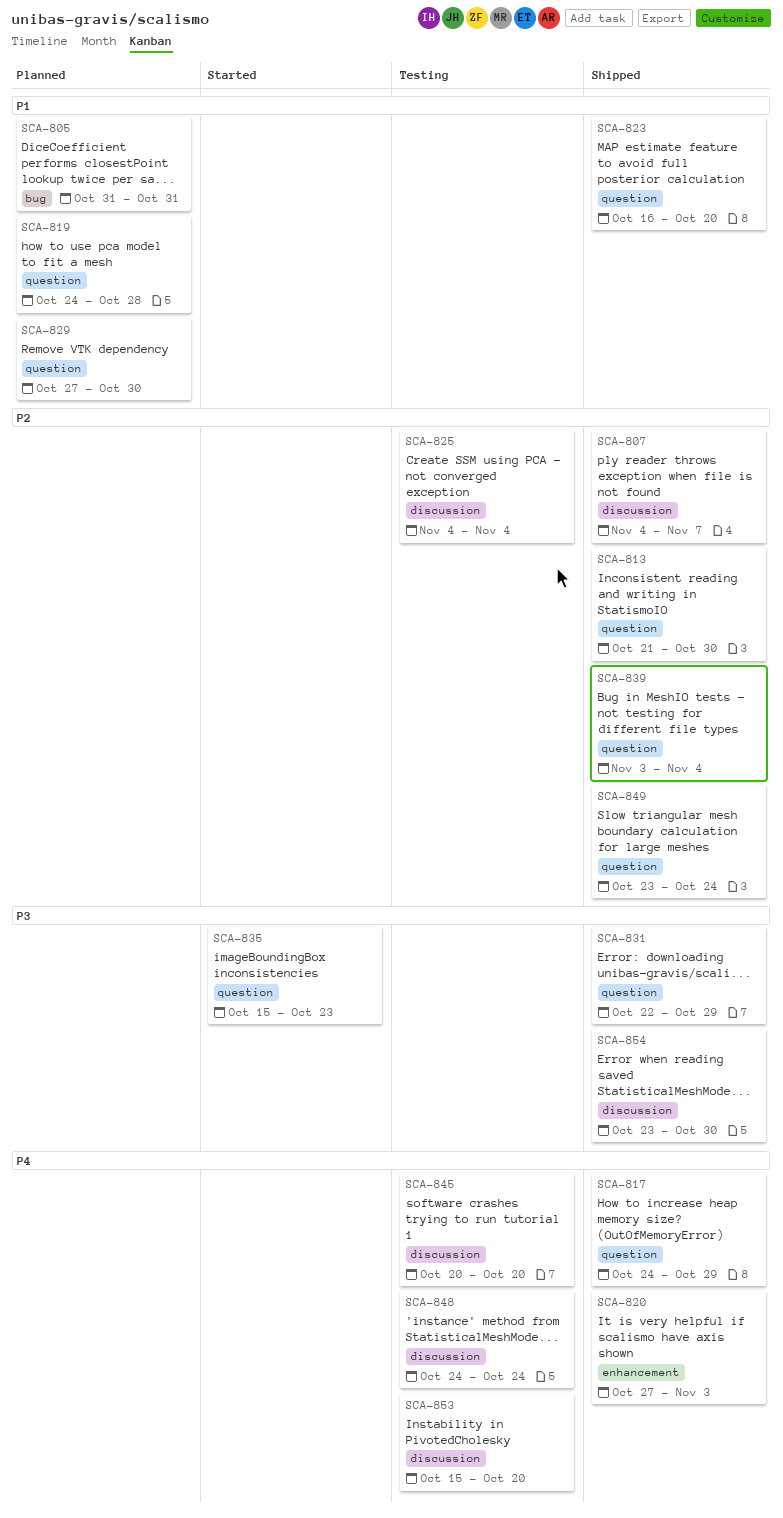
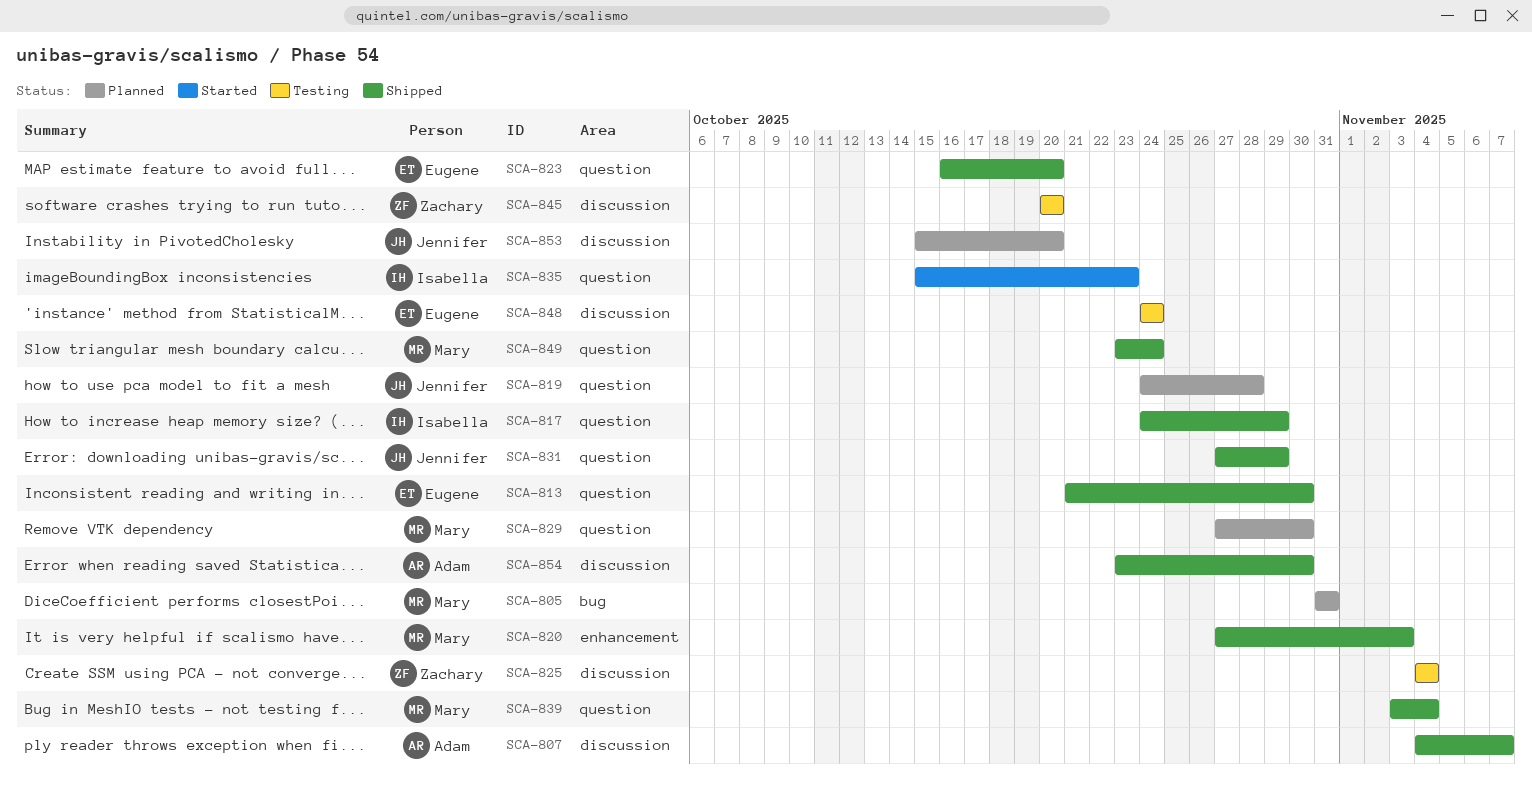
SCA-831, start: Oct 22 -> Oct 27
SCA-853, status: Testing -> Planned

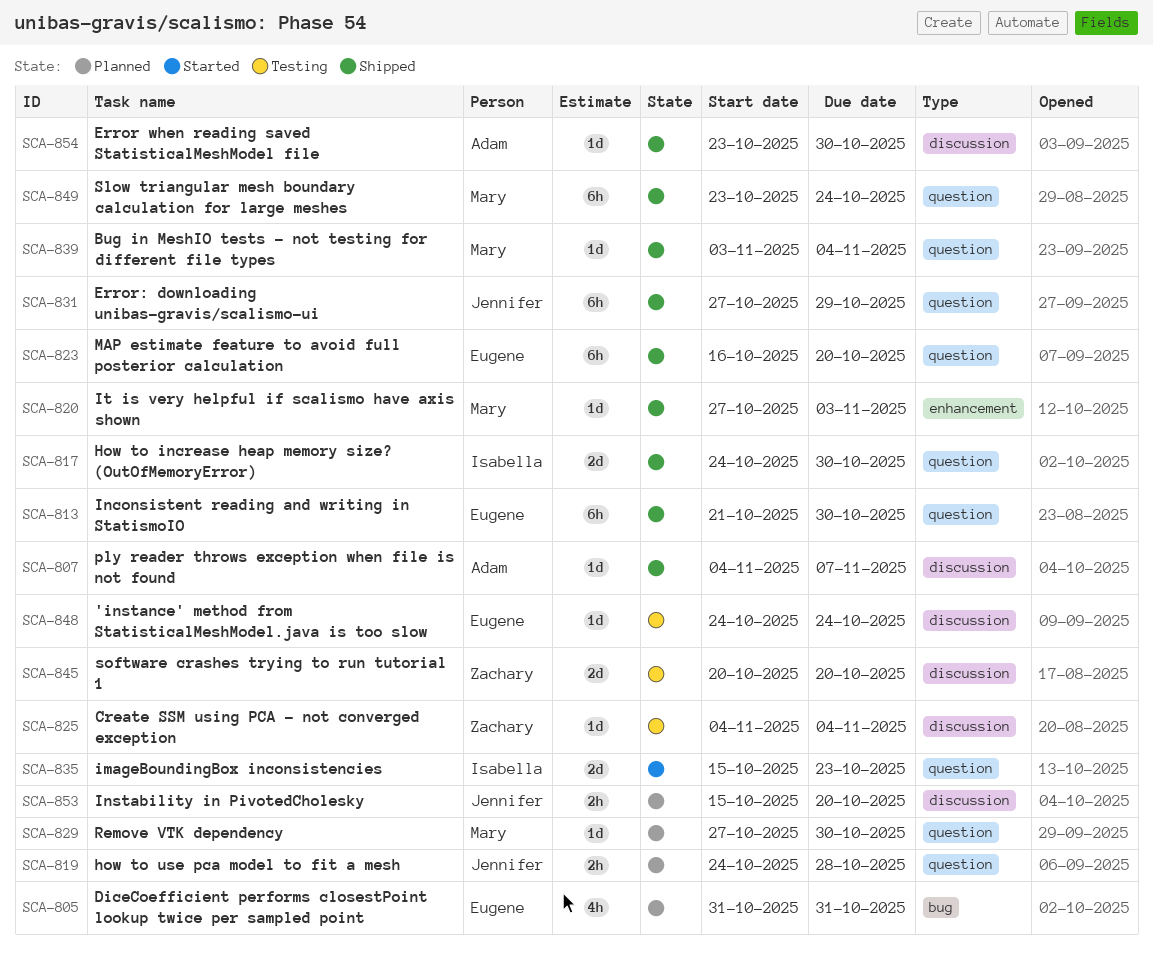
SCA-805, owner: Mary -> Eugene
SCA-817, due: Oct 29 -> Oct 30

